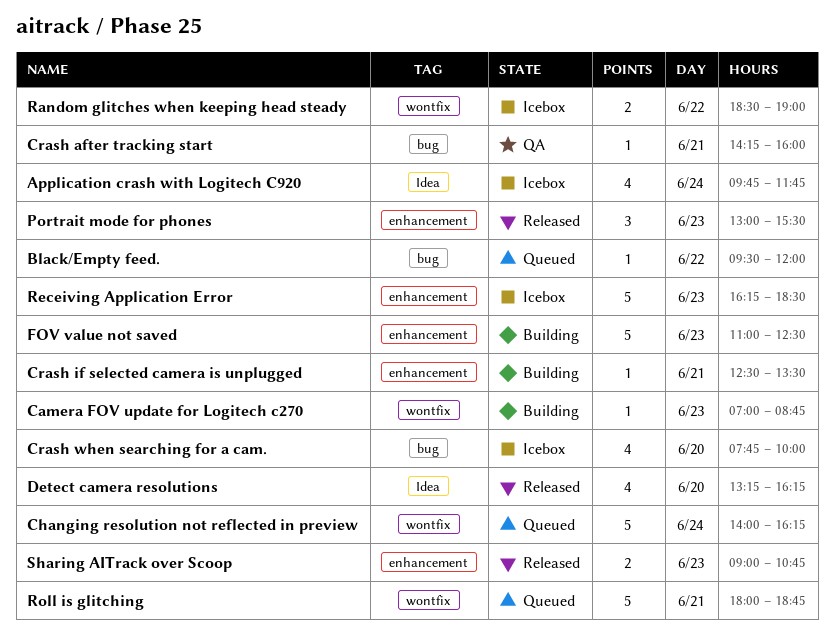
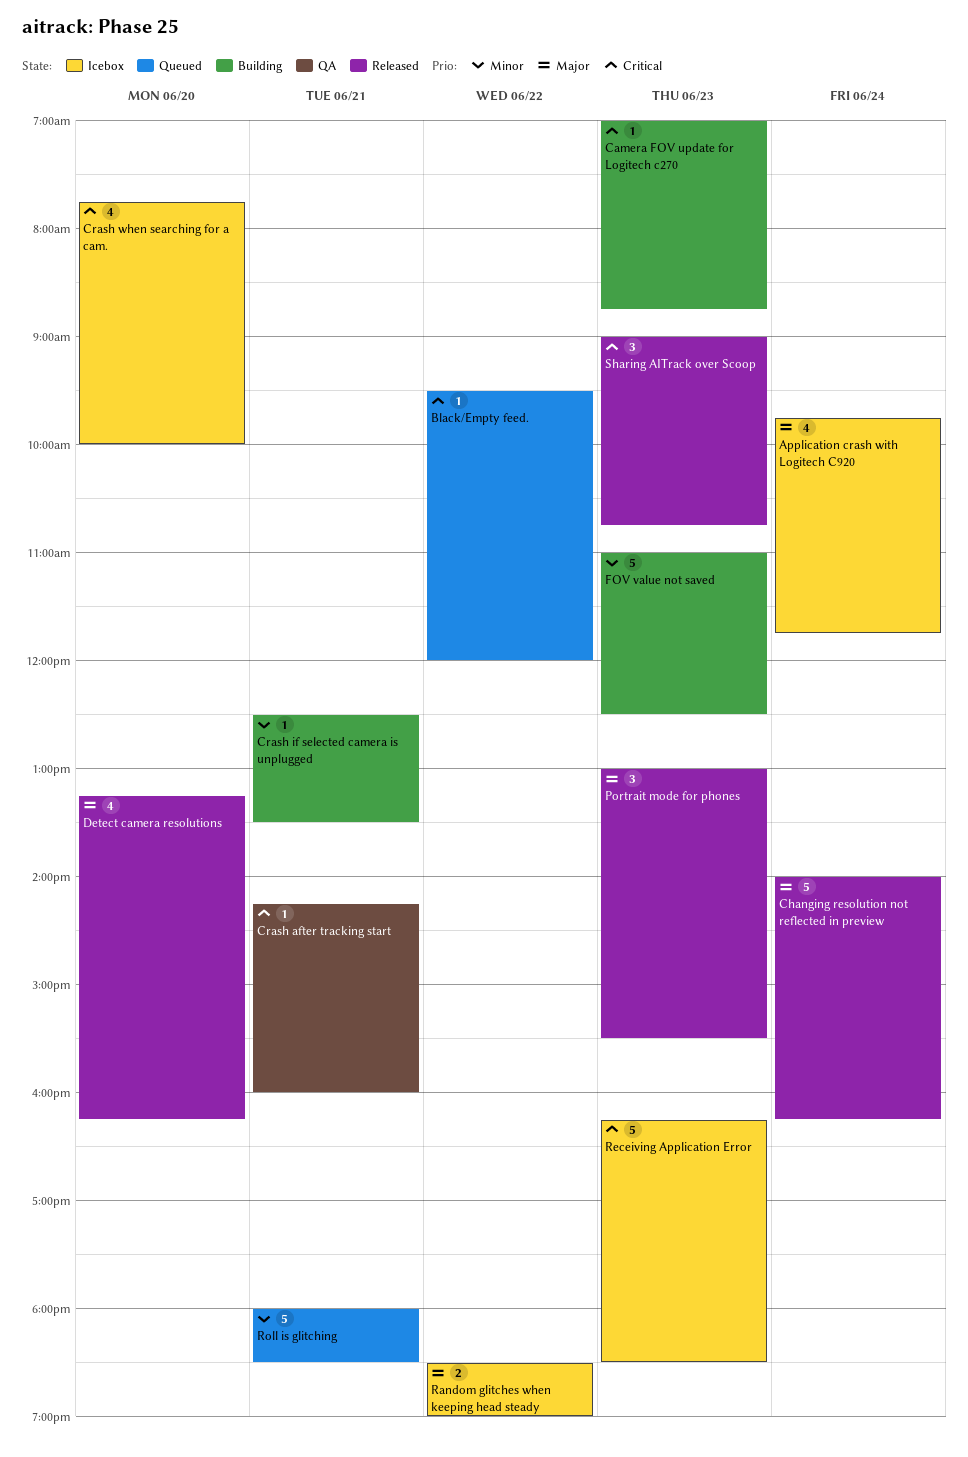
Changing resolution not reflected in preview, status: Queued -> Released
Roll is glitching, ends: 18:45 -> 18:30
Sharing AITrack over Scoop, estimate: 2 -> 3

